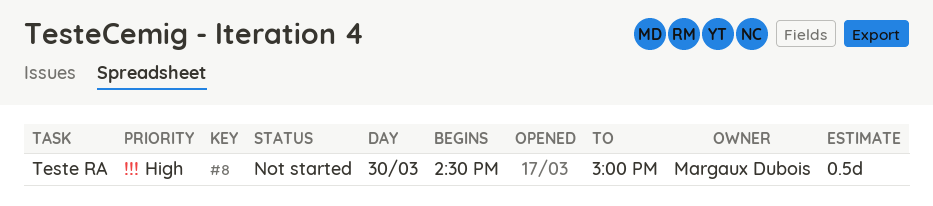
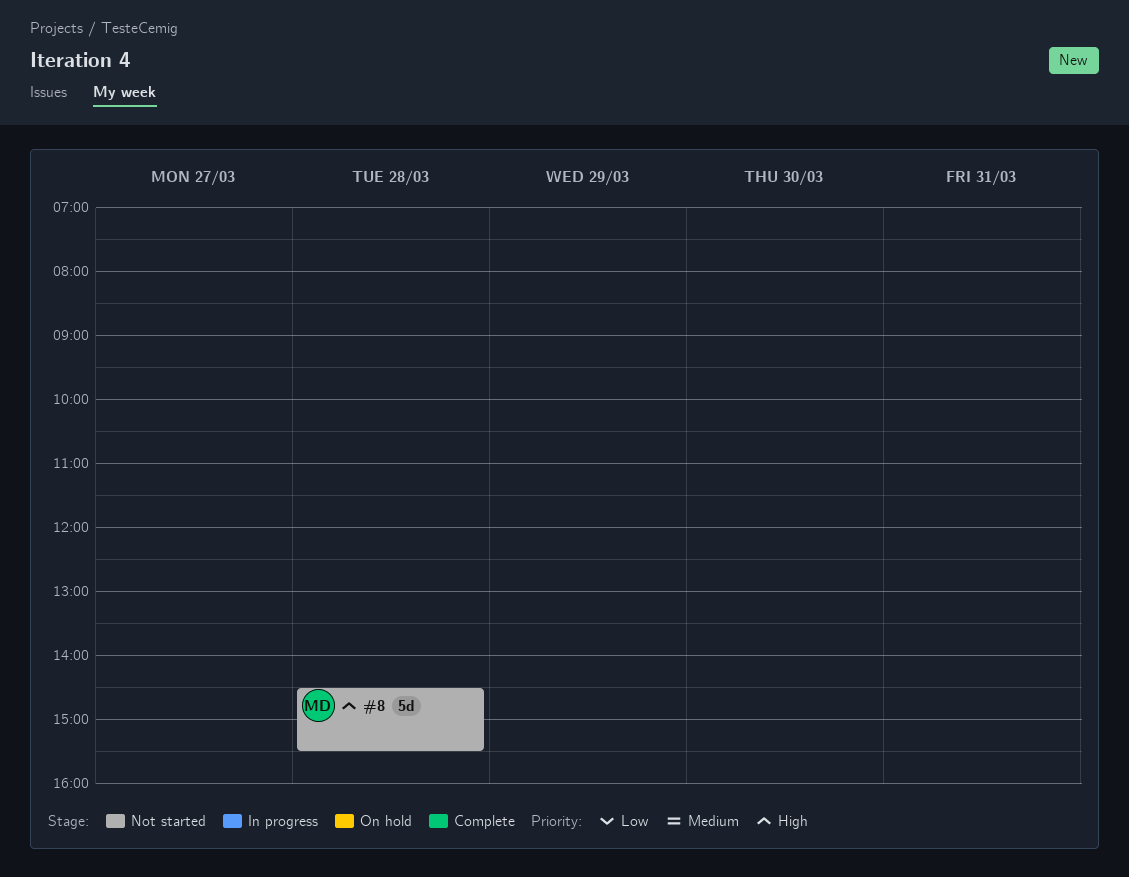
#8, estimate: 0.5d -> 5d
#8, day: Mar 30 -> Mar 28
#8, ends: 15:00 -> 15:30

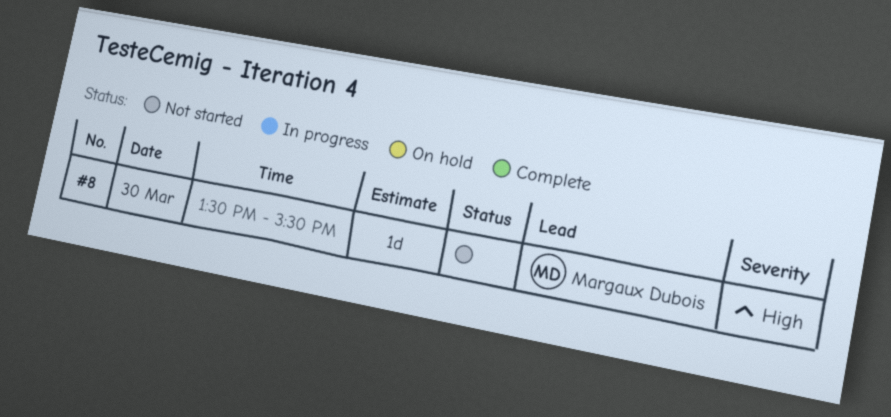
#8, estimate: 5d -> 1d
#8, day: Mar 28 -> Mar 30
#8, begins: 14:30 -> 13:30

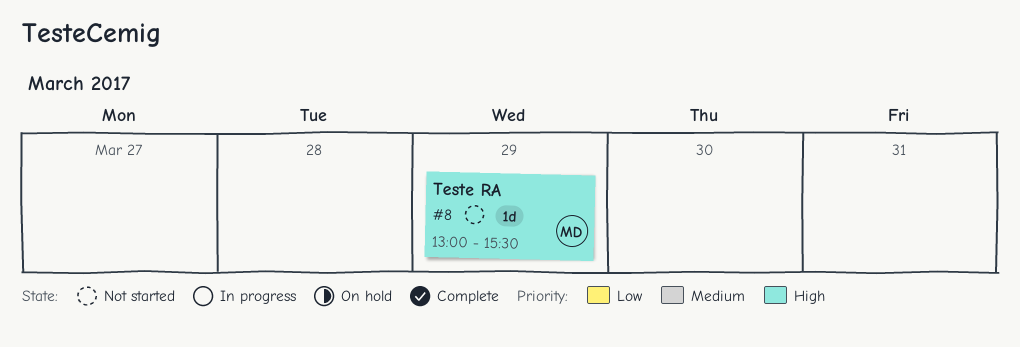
#8, day: Mar 30 -> Mar 29
#8, begins: 13:30 -> 13:00

